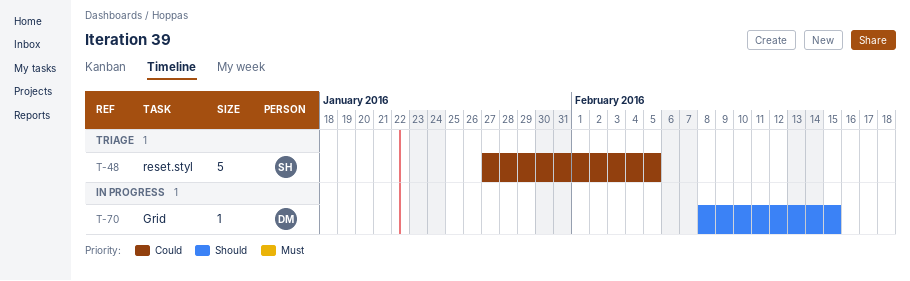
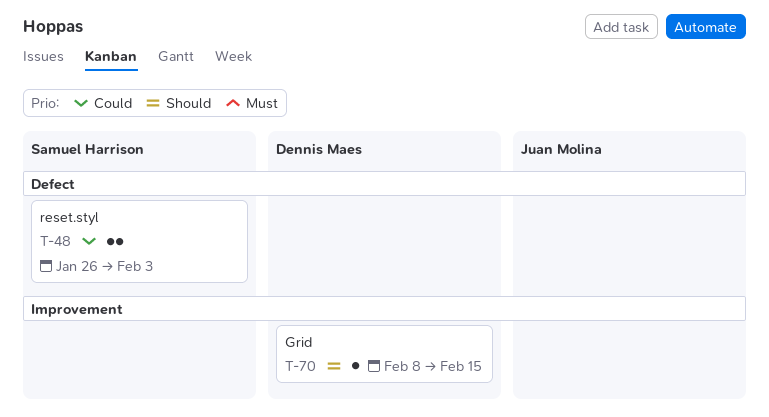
T-48, estimate: 5 -> 2
T-48, start: Jan 27 -> Jan 26
T-48, due: Feb 5 -> Feb 3

